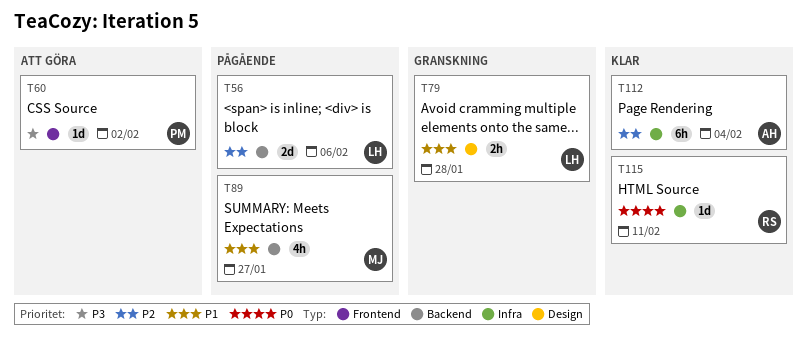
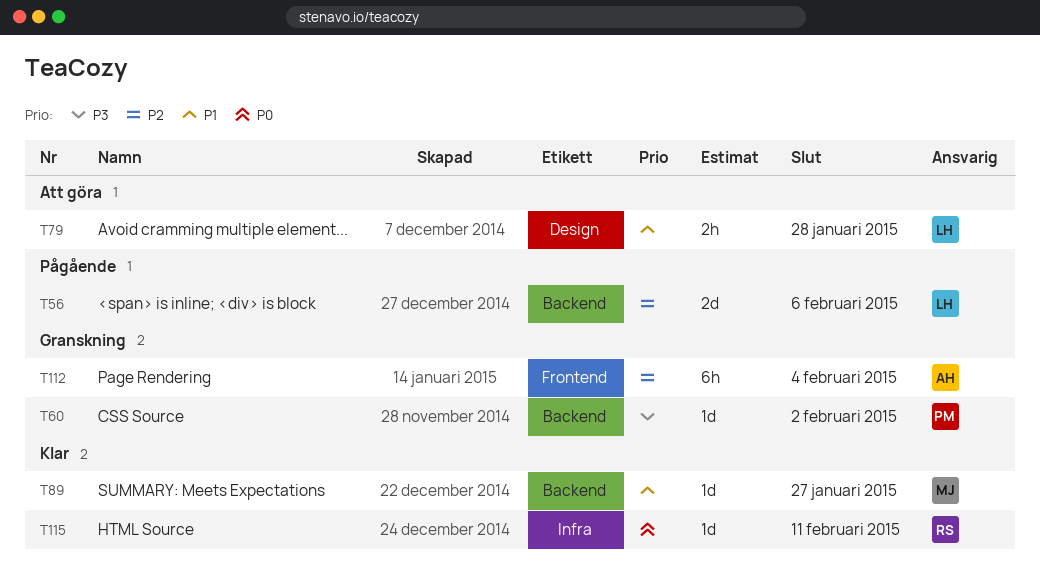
T60, status: Att göra -> Granskning
T60, label: Frontend -> Backend
T79, status: Granskning -> Att göra
T89, status: Pågående -> Klar
T89, estimate: 4h -> 1d
T112, status: Klar -> Granskning
T112, label: Infra -> Frontend

